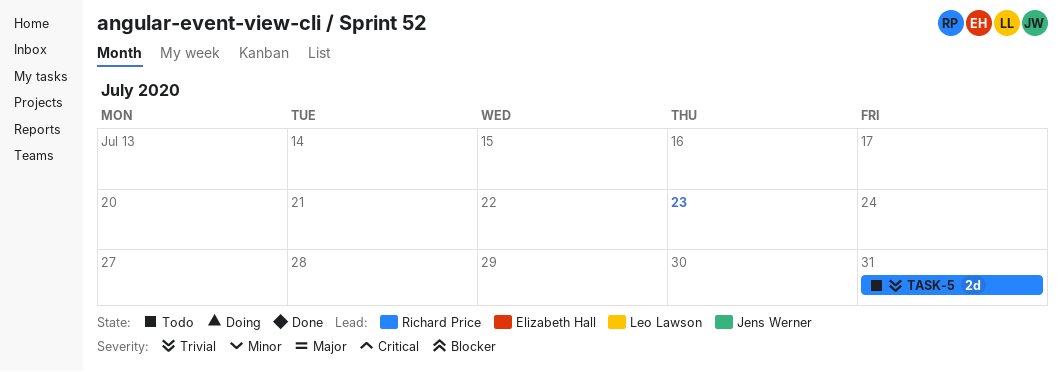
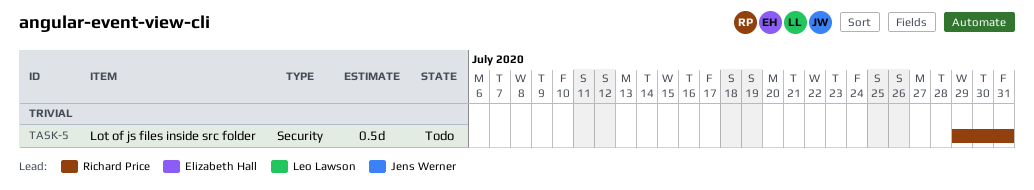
TASK-5, estimate: 2d -> 0.5d
TASK-5, start: Jul 31 -> Jul 29

